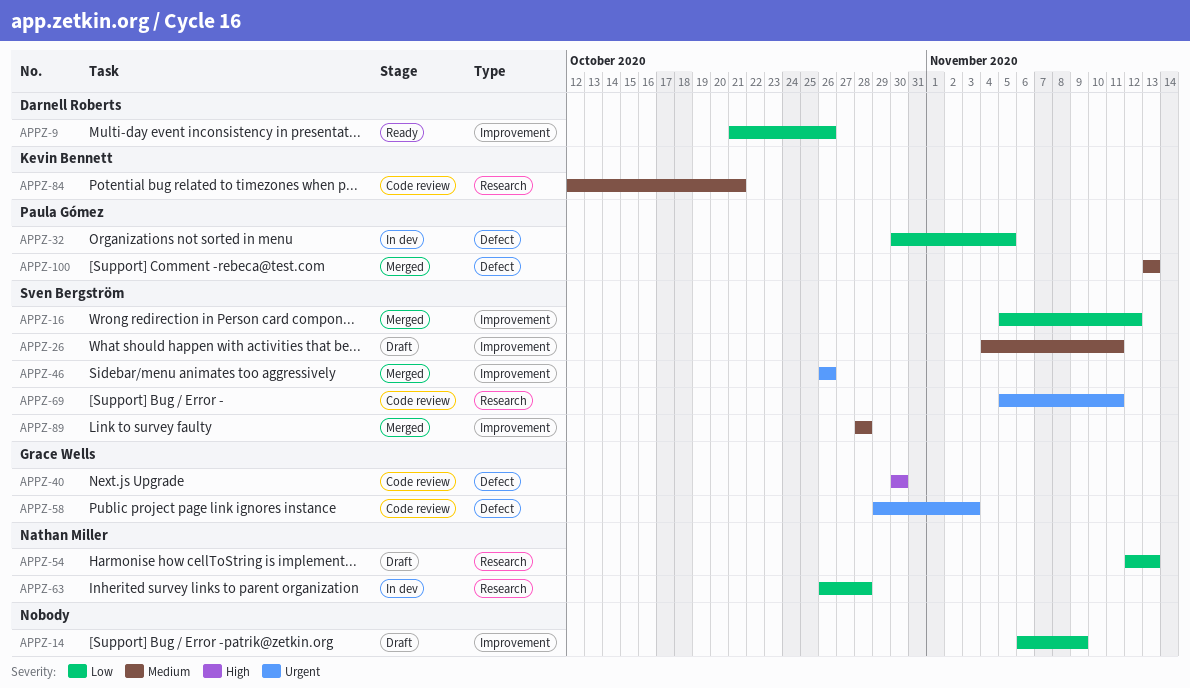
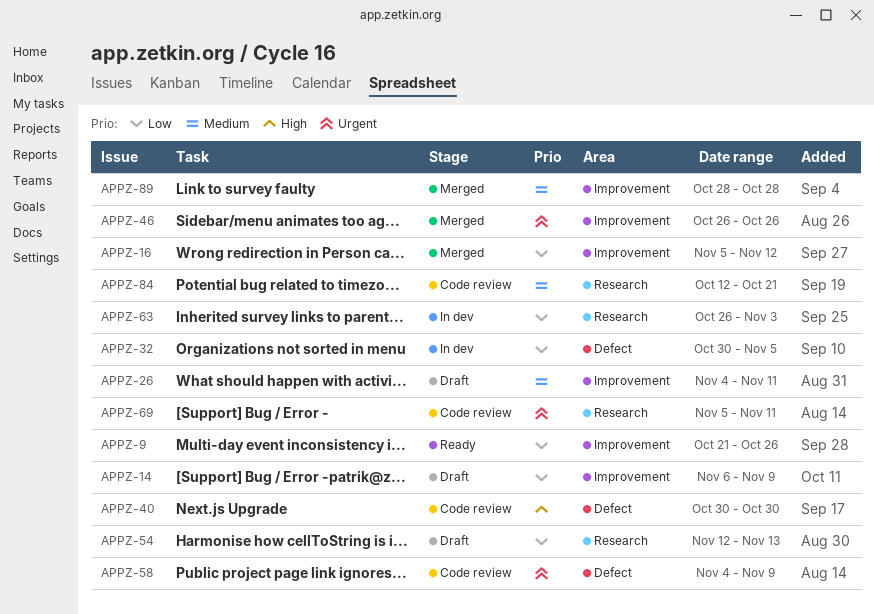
APPZ-58, start: Oct 29 -> Nov 4
APPZ-58, due: Nov 3 -> Nov 9
APPZ-63, due: Oct 28 -> Nov 3
APPZ-100: present -> none

